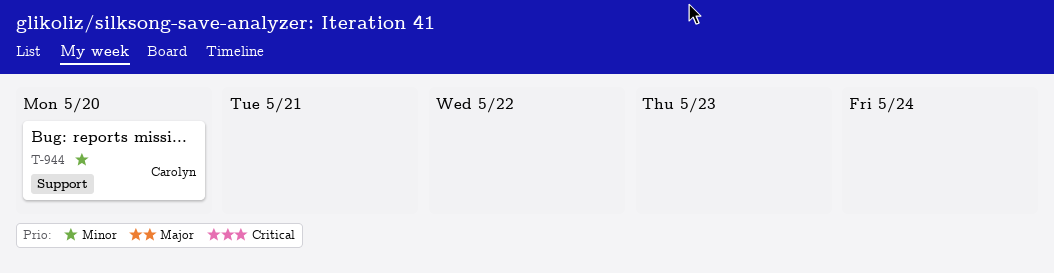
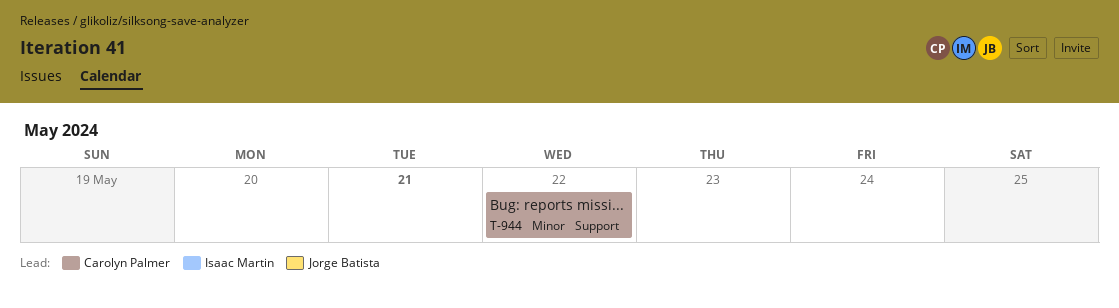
T-944, due: May 20 -> May 22

